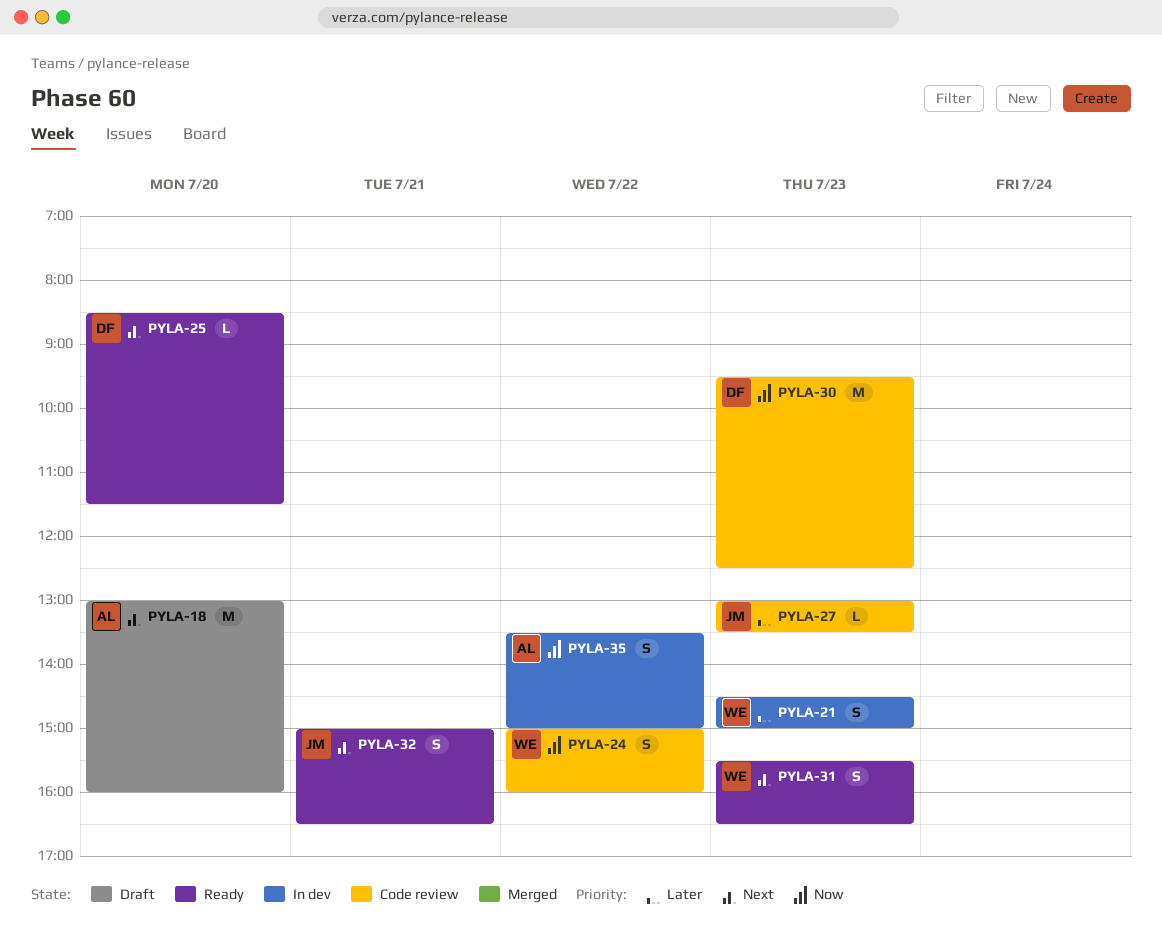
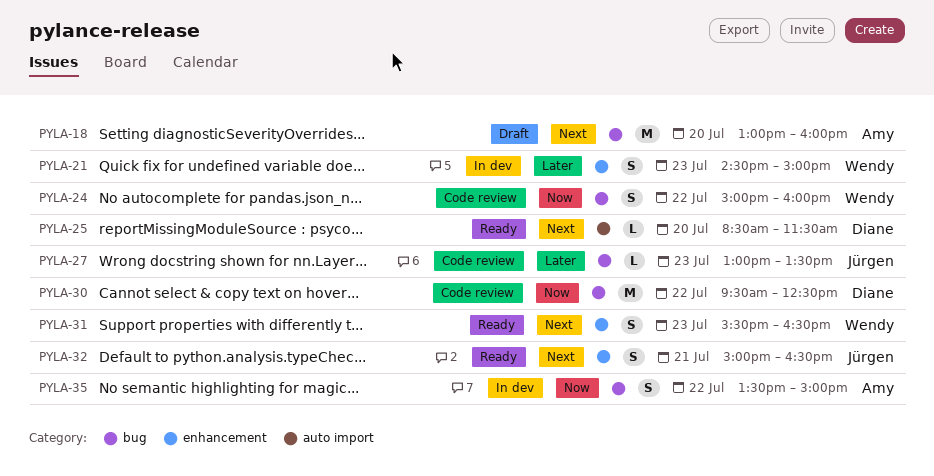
PYLA-30, day: Jul 23 -> Jul 22

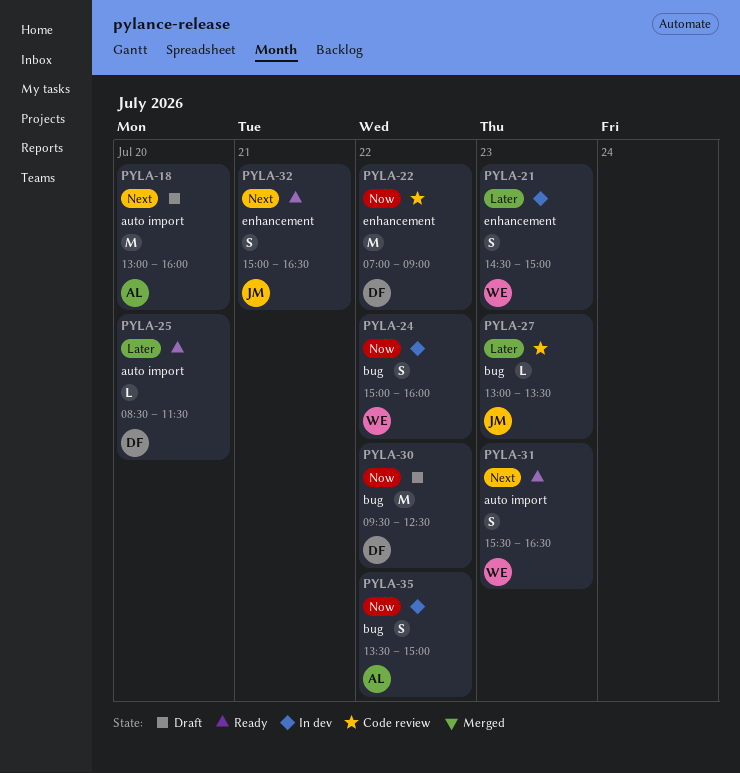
PYLA-18, label: bug -> auto import
PYLA-22: none -> present
PYLA-24, status: Code review -> In dev
PYLA-25, priority: Next -> Later
PYLA-30, status: Code review -> Draft
PYLA-31, label: enhancement -> auto import

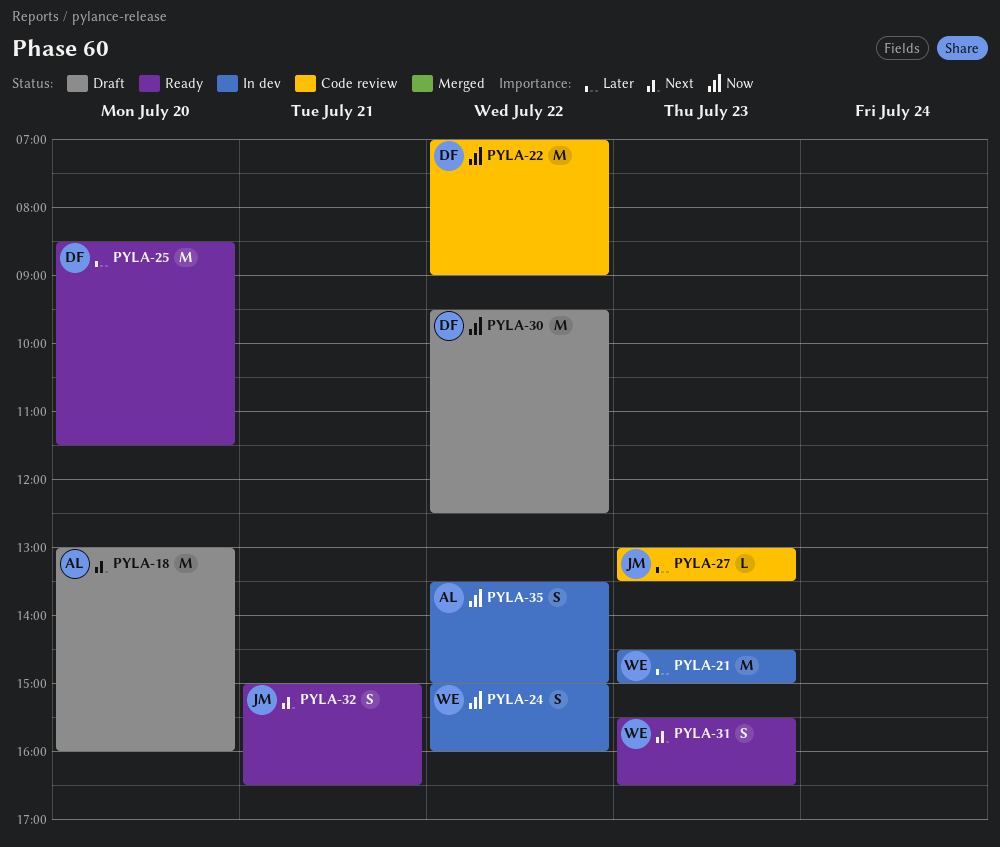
PYLA-21, estimate: S -> M
PYLA-25, estimate: L -> M

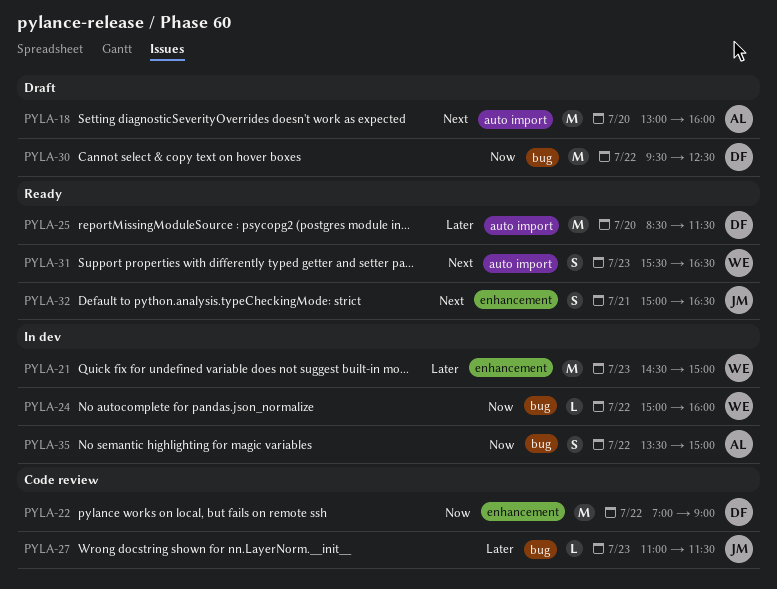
PYLA-24, estimate: S -> L
PYLA-27, begins: 13:00 -> 11:00
PYLA-27, ends: 13:30 -> 11:30

